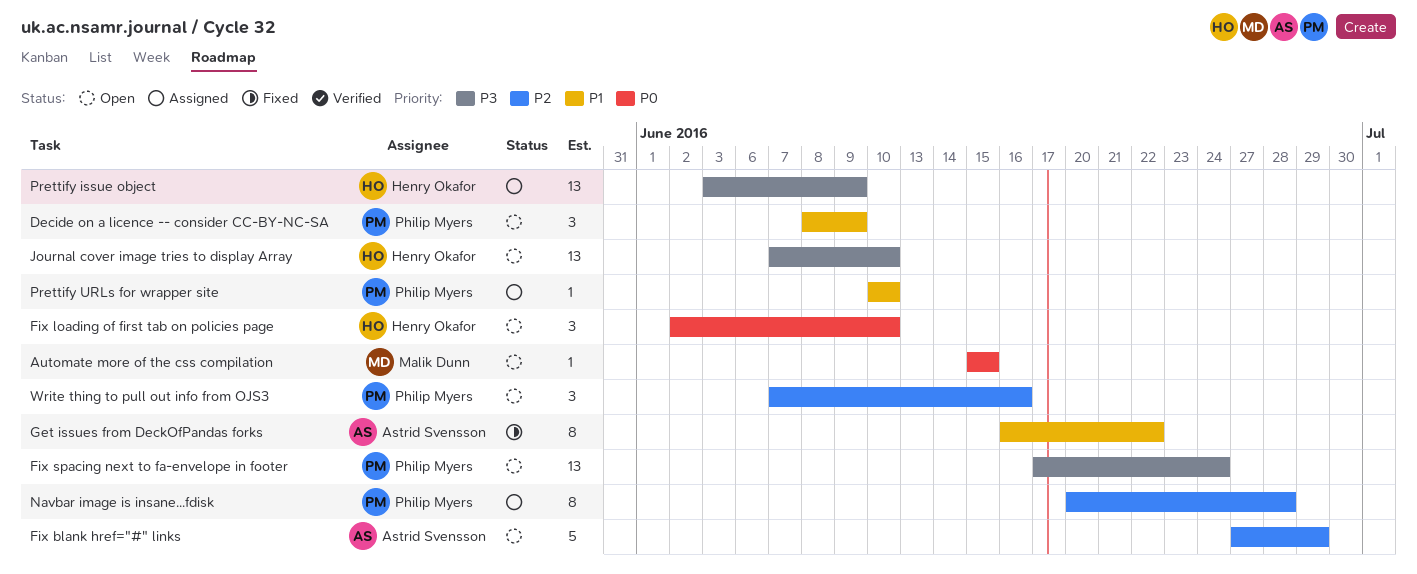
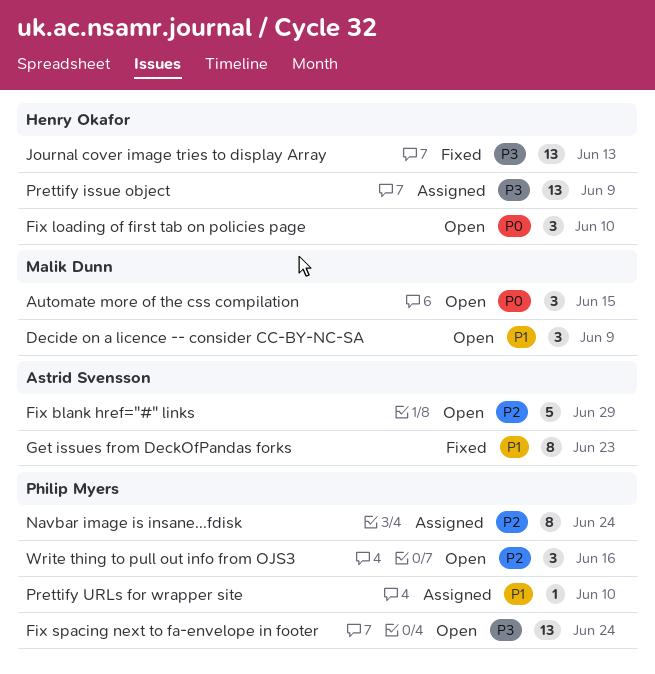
Automate more of the css compilation, estimate: 1 -> 3
Decide on a licence -- consider CC-BY-NC-SA, owner: Philip Myers -> Malik Dunn
Get issues from DeckOfPandas forks, due: Jun 22 -> Jun 23
Journal cover image tries to display Array, status: Open -> Fixed
Journal cover image tries to display Array, due: Jun 10 -> Jun 13
Navbar image is insane...fdisk, due: Jun 28 -> Jun 24

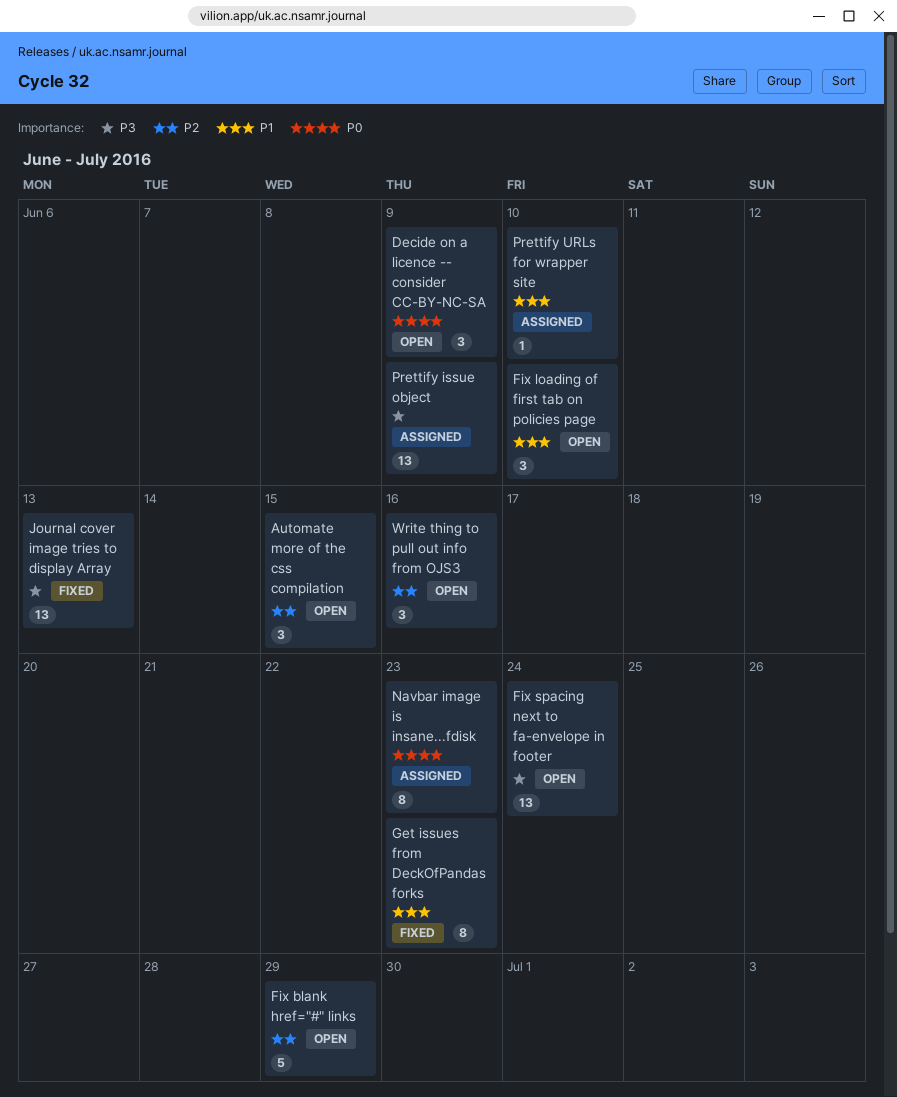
Automate more of the css compilation, priority: P0 -> P2
Decide on a licence -- consider CC-BY-NC-SA, priority: P1 -> P0
Fix loading of first tab on policies page, priority: P0 -> P1
Navbar image is insane...fdisk, priority: P2 -> P0
Navbar image is insane...fdisk, due: Jun 24 -> Jun 23

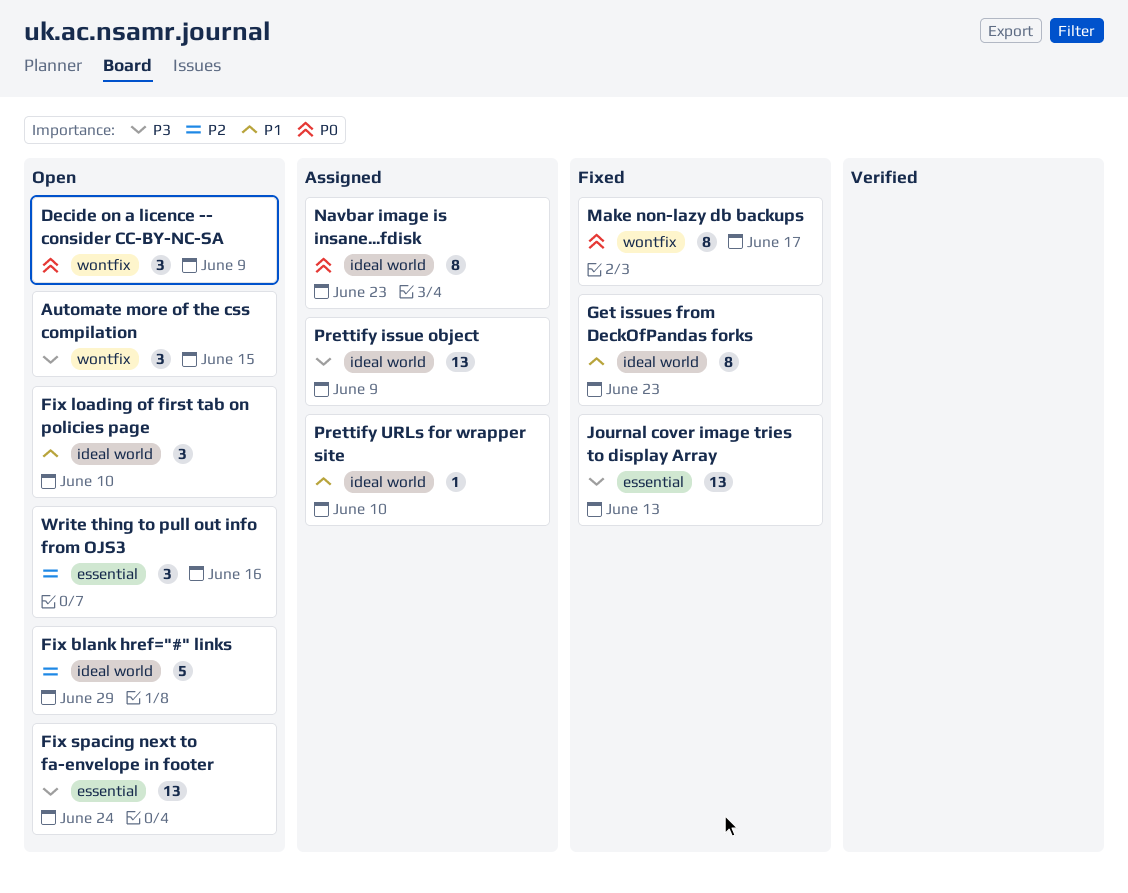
Automate more of the css compilation, priority: P2 -> P3
Make non-lazy db backups: none -> present

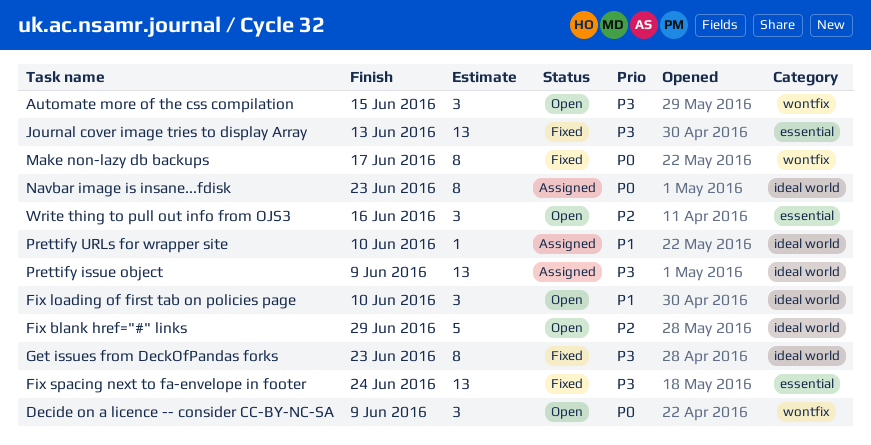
Fix spacing next to fa-envelope in footer, status: Open -> Fixed
Get issues from DeckOfPandas forks, priority: P1 -> P3

